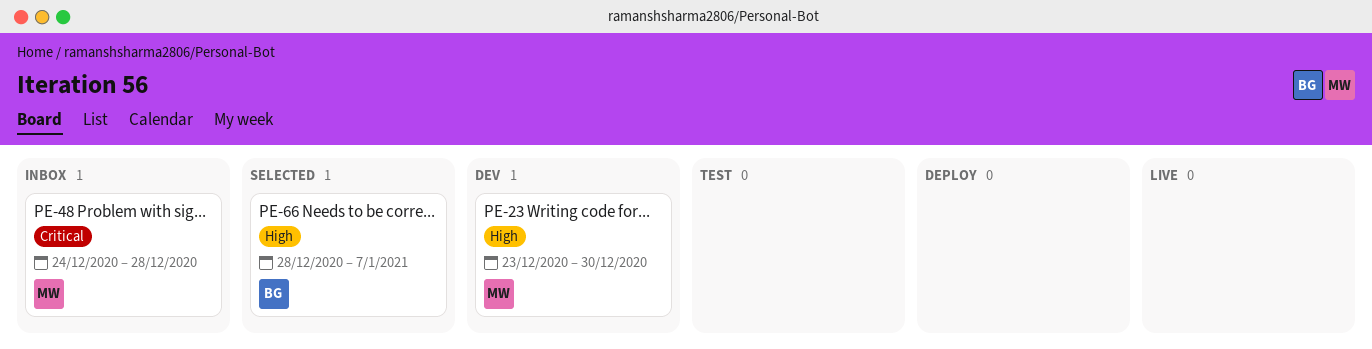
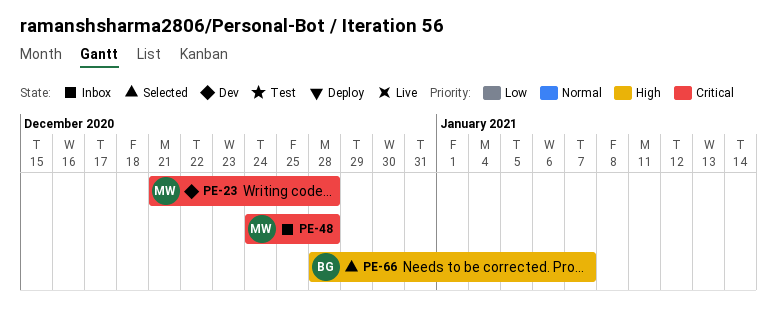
PE-23, priority: High -> Critical
PE-23, start: Dec 23 -> Dec 21
PE-23, due: Dec 30 -> Dec 28

